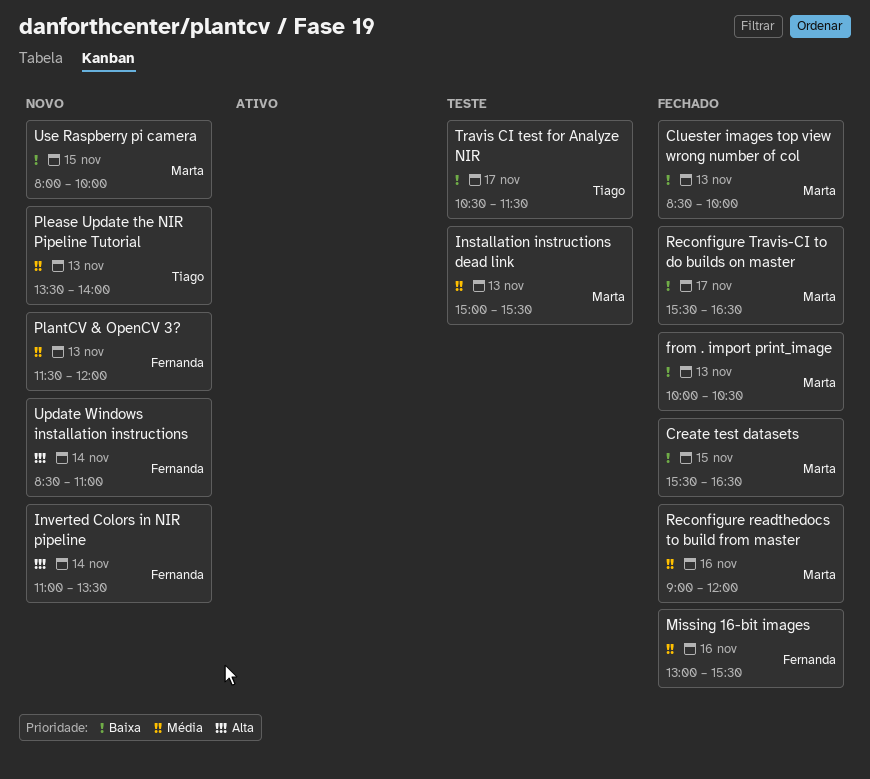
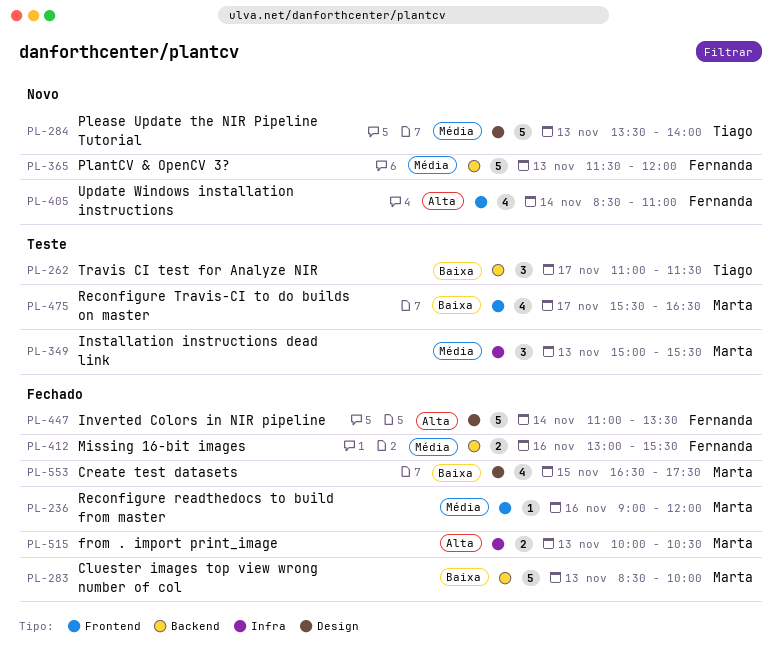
Create test datasets, begins: 15:30 -> 16:30
Create test datasets, ends: 16:30 -> 17:30
from . import print_image, priority: Baixa -> Alta
Inverted Colors in NIR pipeline, status: Novo -> Fechado
Reconfigure Travis-CI to do builds on master, status: Fechado -> Teste
Travis CI test for Analyze NIR, begins: 10:30 -> 11:00
Use Raspberry pi camera: present -> none

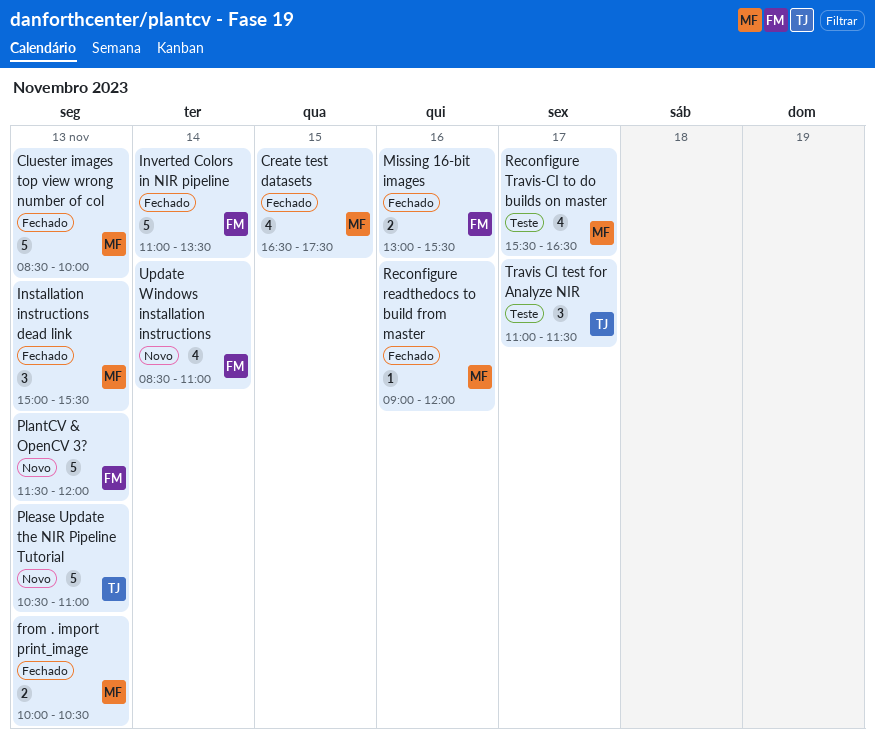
Installation instructions dead link, status: Teste -> Fechado
Please Update the NIR Pipeline Tutorial, begins: 13:30 -> 10:30
Please Update the NIR Pipeline Tutorial, ends: 14:00 -> 11:00

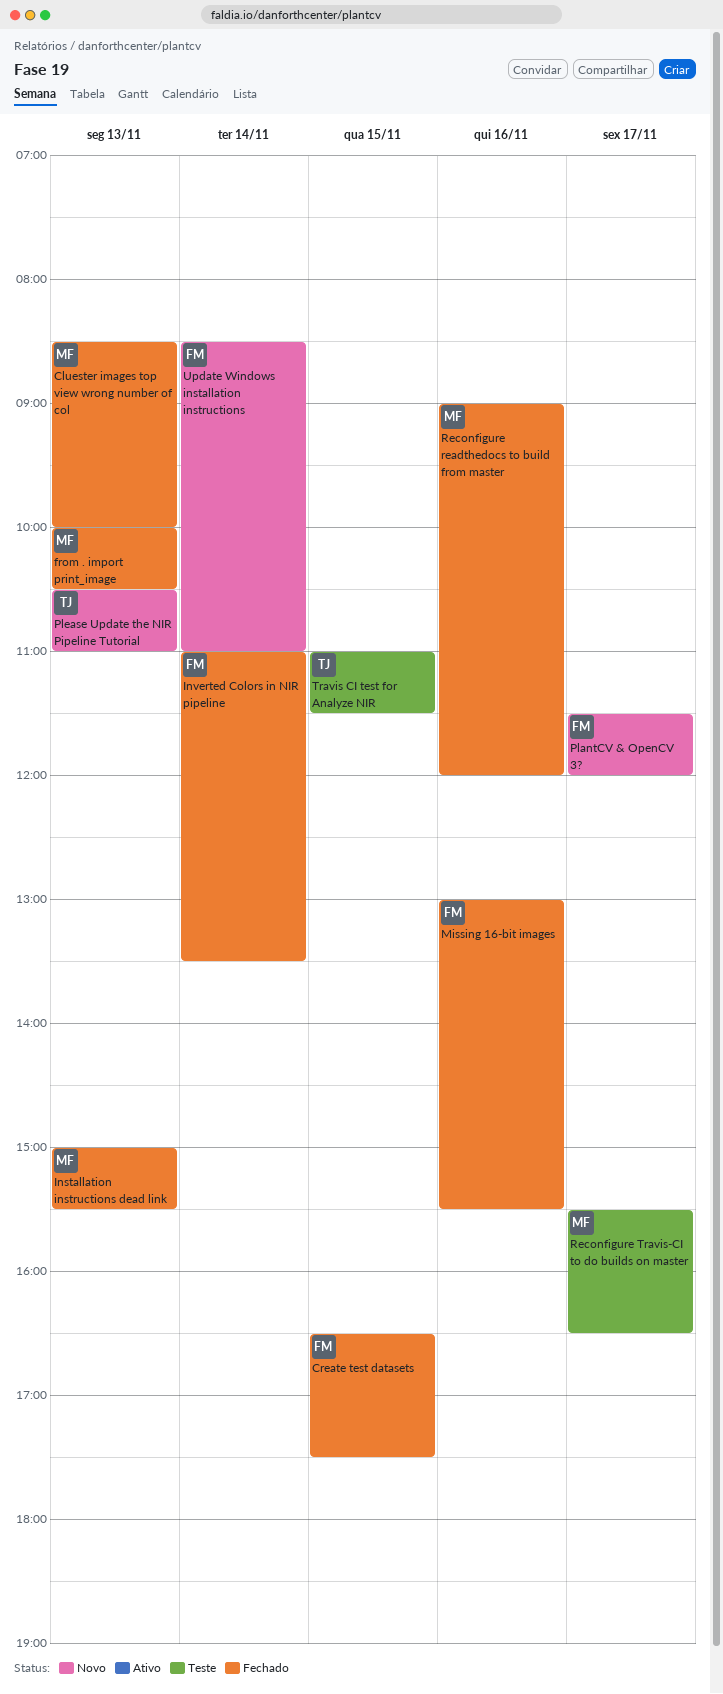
Create test datasets, owner: MF -> FM
PlantCV & OpenCV 3?, day: Nov 13 -> Nov 17
Travis CI test for Analyze NIR, day: Nov 17 -> Nov 15

